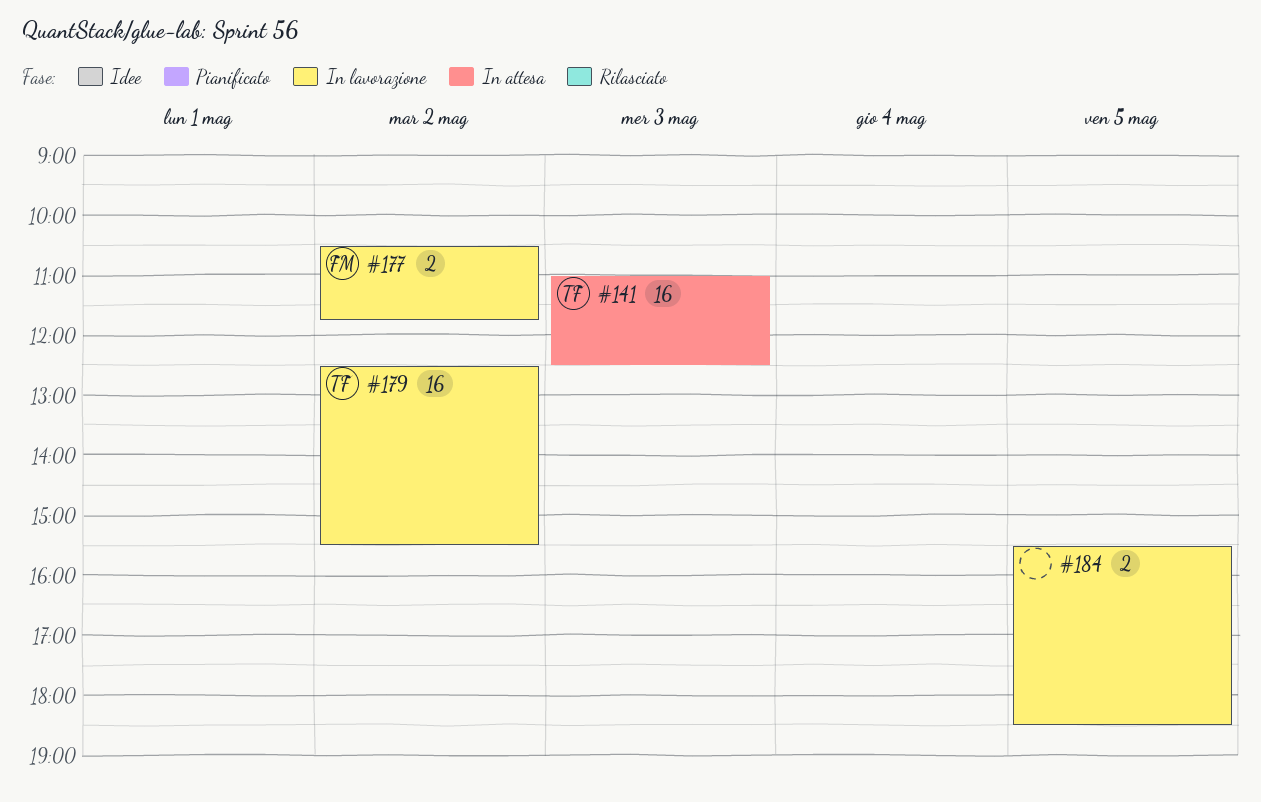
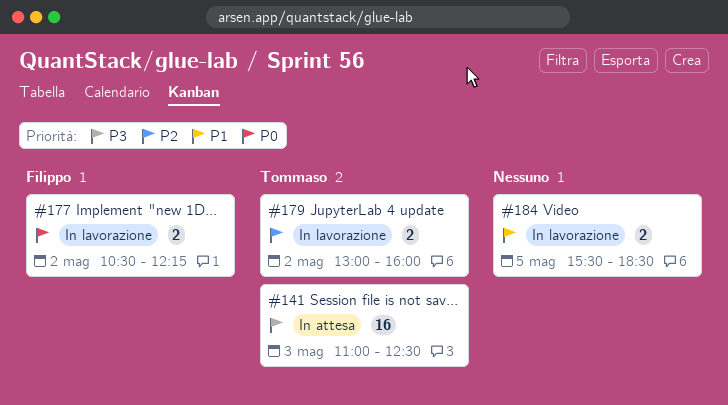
#177, ends: 11:45 -> 12:15
#179, estimate: 16 -> 2
#179, begins: 12:30 -> 13:00
#179, ends: 15:30 -> 16:00

